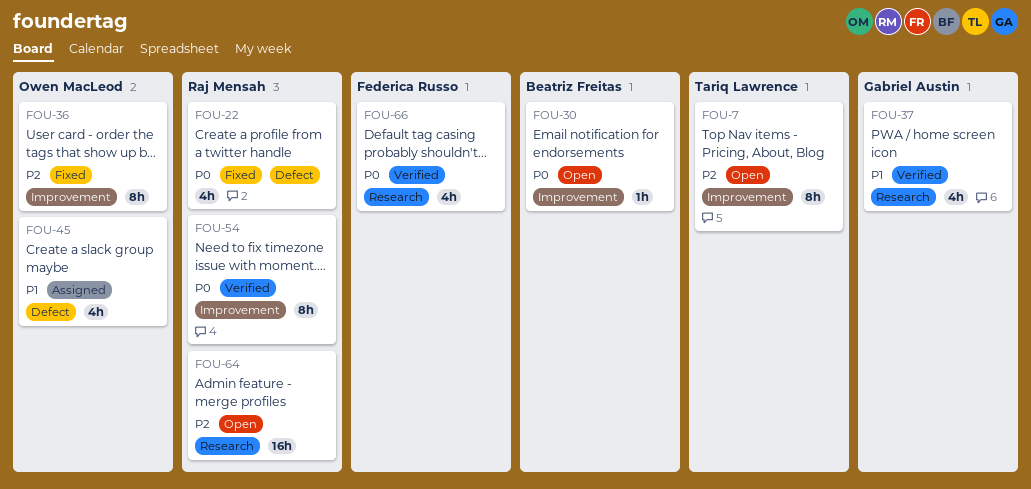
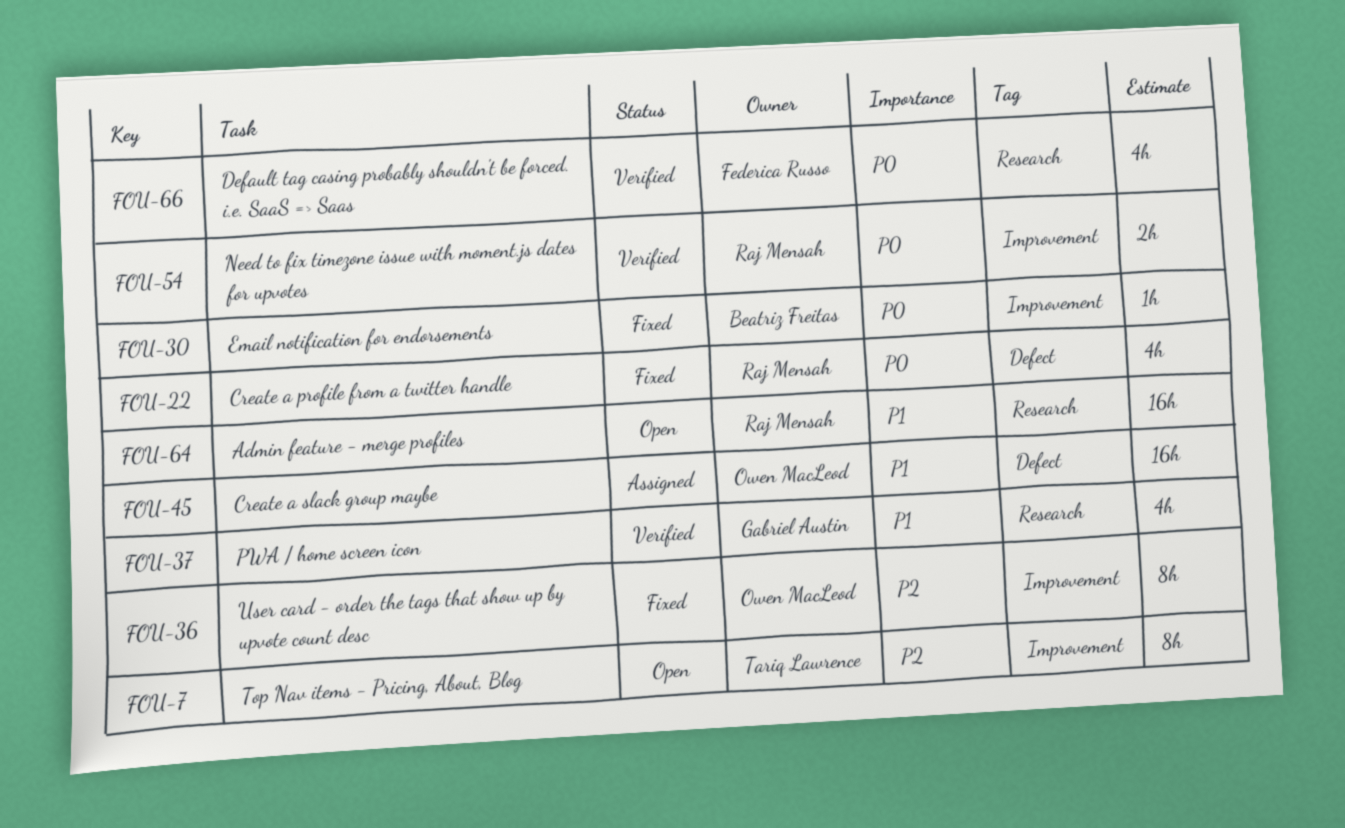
FOU-30, status: Open -> Fixed
FOU-45, estimate: 4h -> 16h
FOU-54, estimate: 8h -> 2h
FOU-64, priority: P2 -> P1

